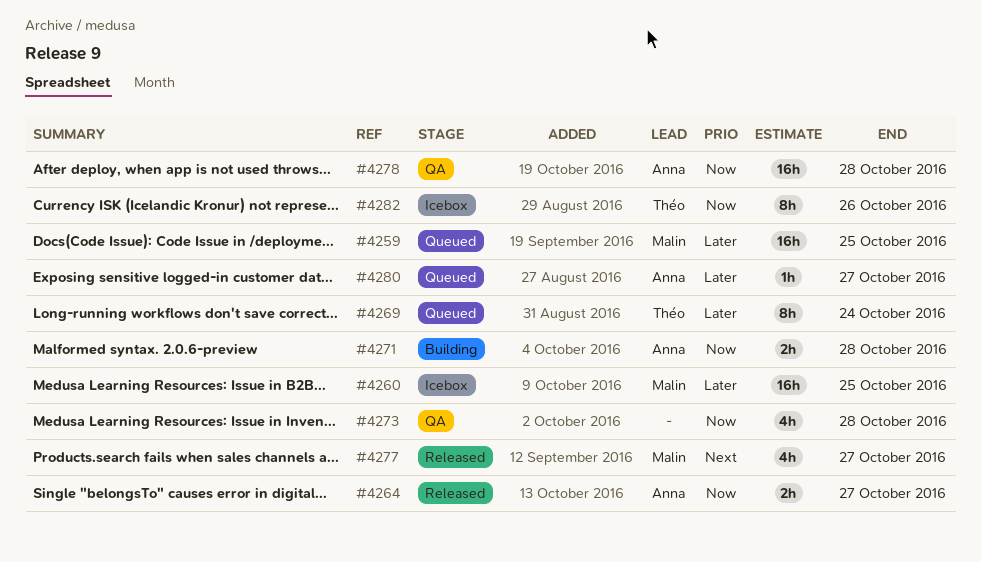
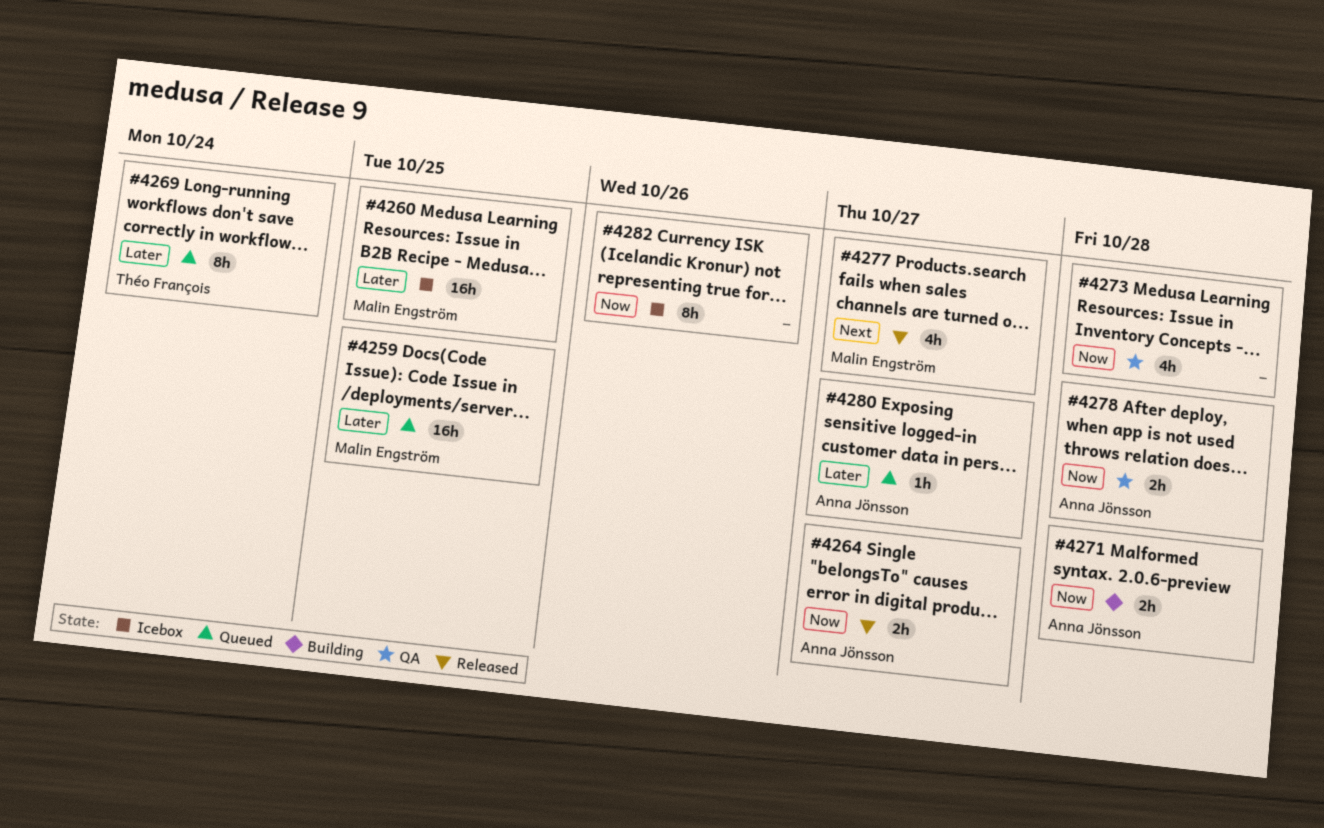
#4278, estimate: 16h -> 2h
#4282, owner: Théo François -> none

